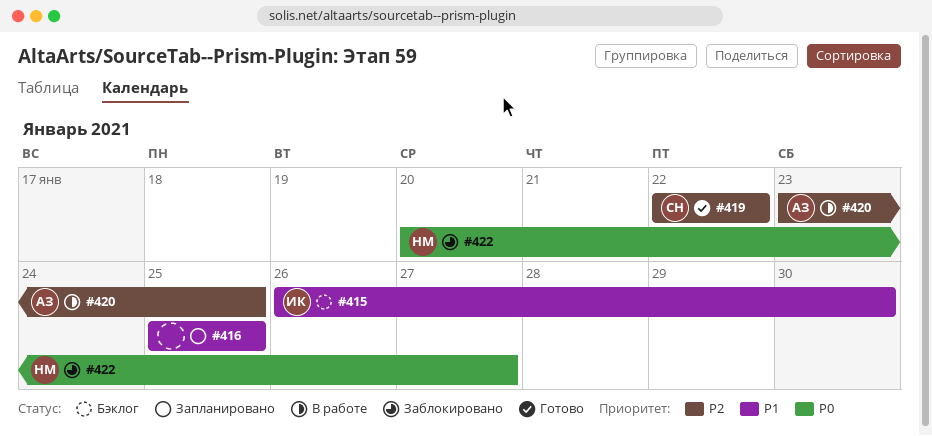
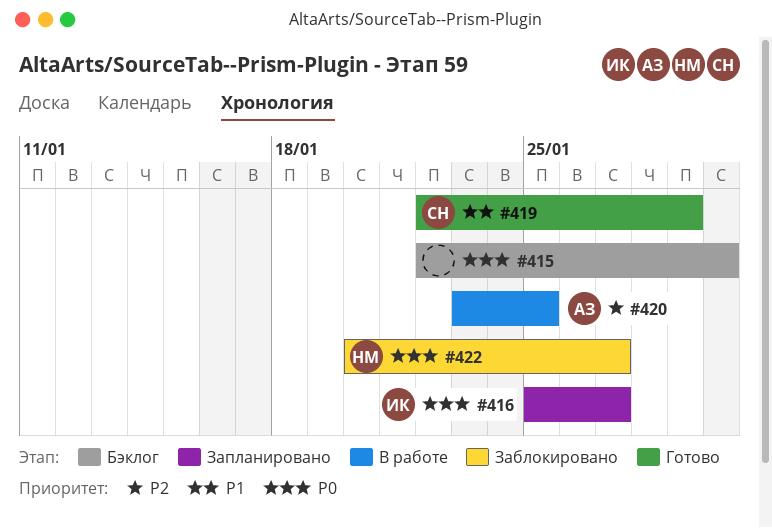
#415, owner: ИК -> none
#415, priority: P1 -> P0
#415, start: Jan 26 -> Jan 22
#416, owner: none -> ИК
#416, priority: P1 -> P0
#416, due: Jan 25 -> Jan 27
#419, priority: P2 -> P1
#419, due: Jan 22 -> Jan 29

